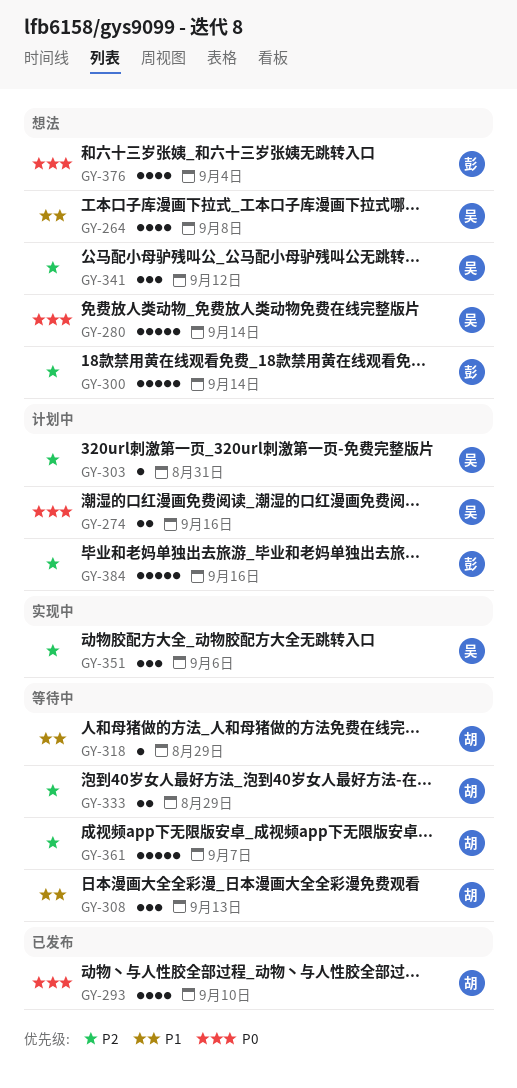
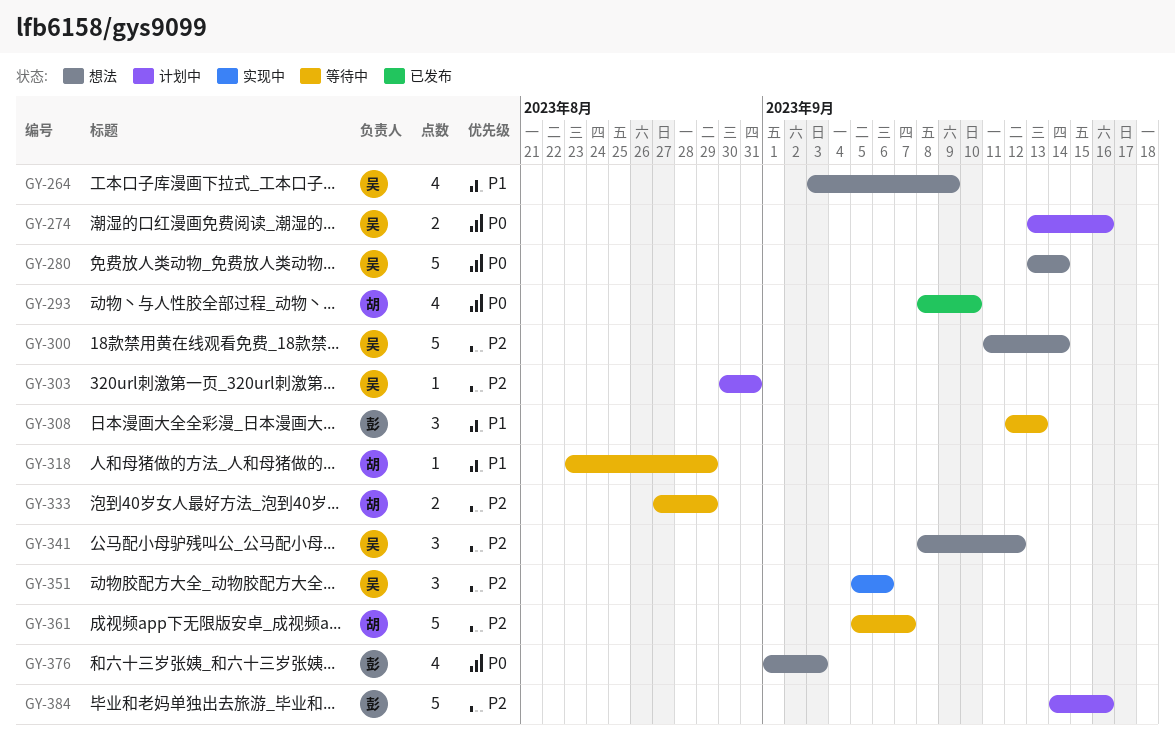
GY-264, due: Sep 8 -> Sep 9
GY-300, owner: 彭 -> 吴
GY-308, owner: 胡 -> 彭
GY-376, due: Sep 4 -> Sep 3

